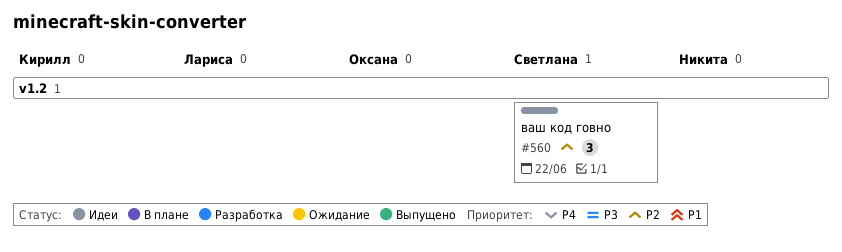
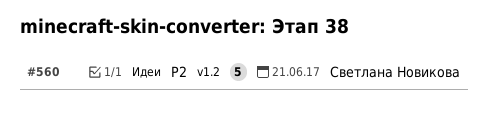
#560, estimate: 3 -> 5
#560, due: Jun 22 -> Jun 21

